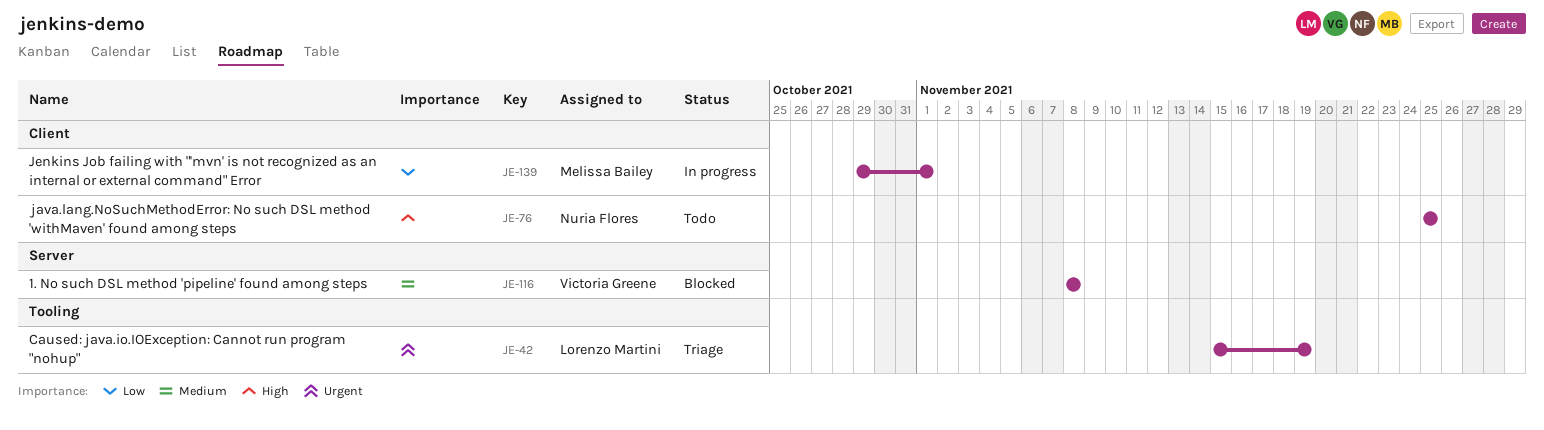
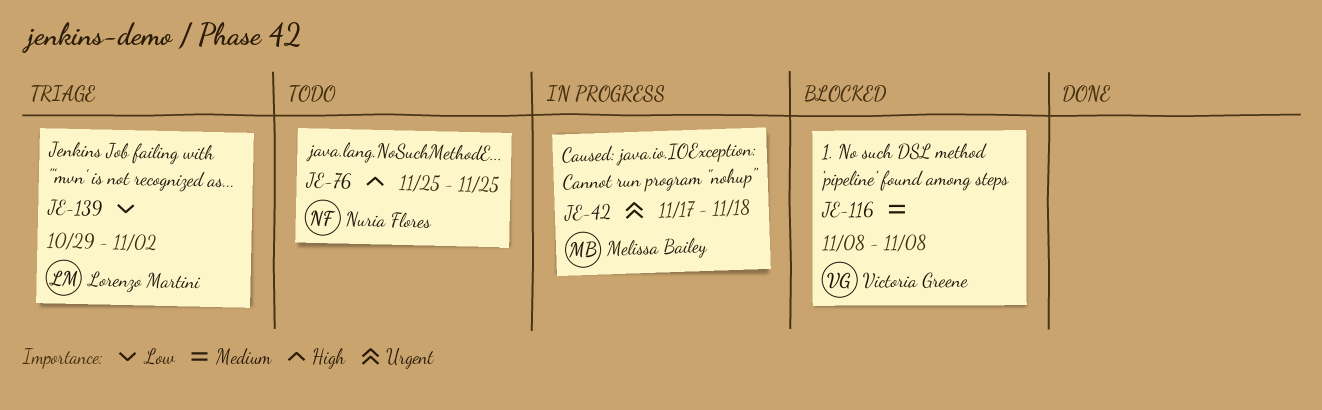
JE-42, status: Triage -> In progress
JE-42, owner: Lorenzo Martini -> Melissa Bailey
JE-42, start: Nov 15 -> Nov 17
JE-42, due: Nov 19 -> Nov 18
JE-139, status: In progress -> Triage
JE-139, owner: Melissa Bailey -> Lorenzo Martini
JE-139, due: Nov 1 -> Nov 2

